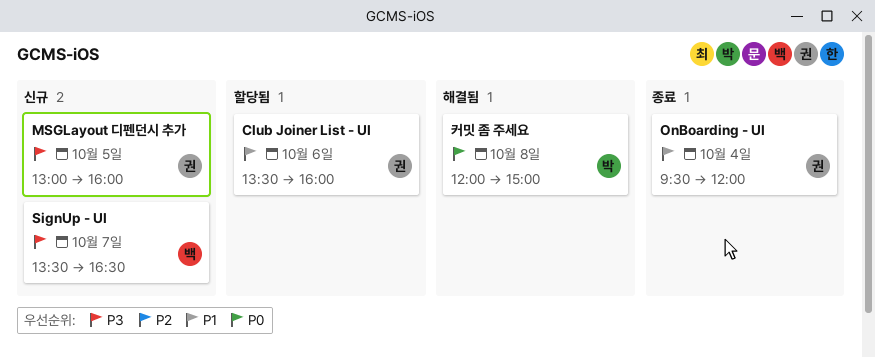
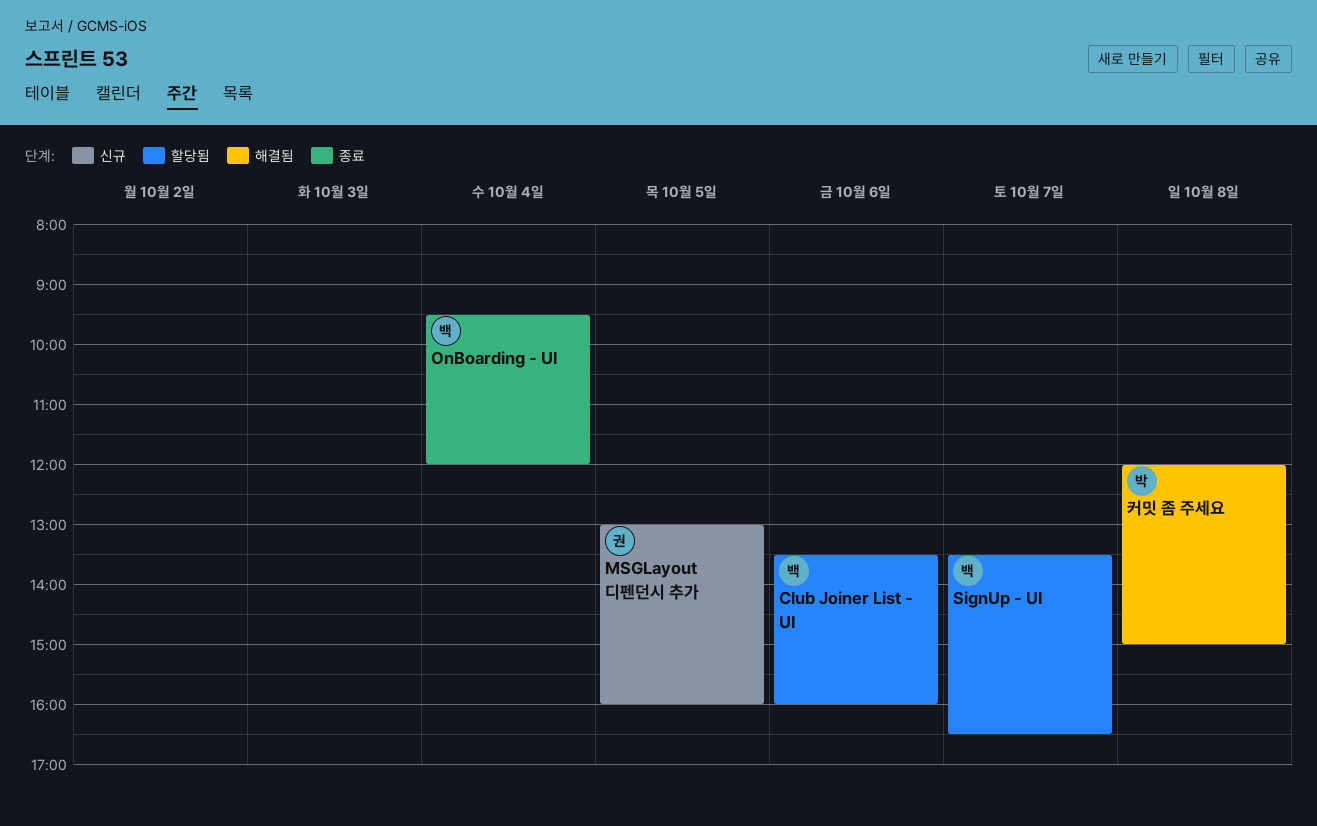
Club Joiner List - UI, owner: 권 -> 백
OnBoarding - UI, owner: 권 -> 백
SignUp - UI, status: 신규 -> 할당됨

